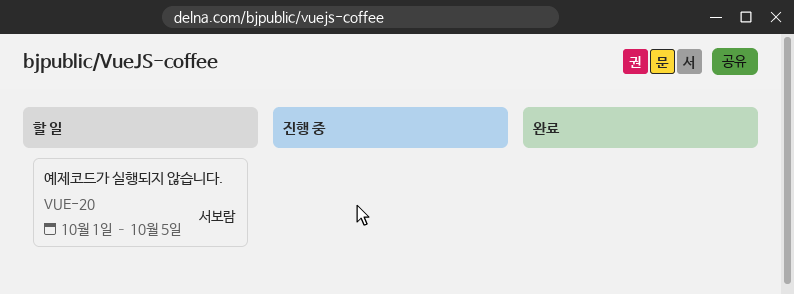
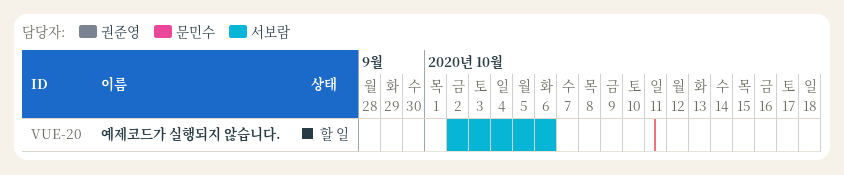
VUE-20, start: Oct 1 -> Oct 2
VUE-20, due: Oct 5 -> Oct 6

